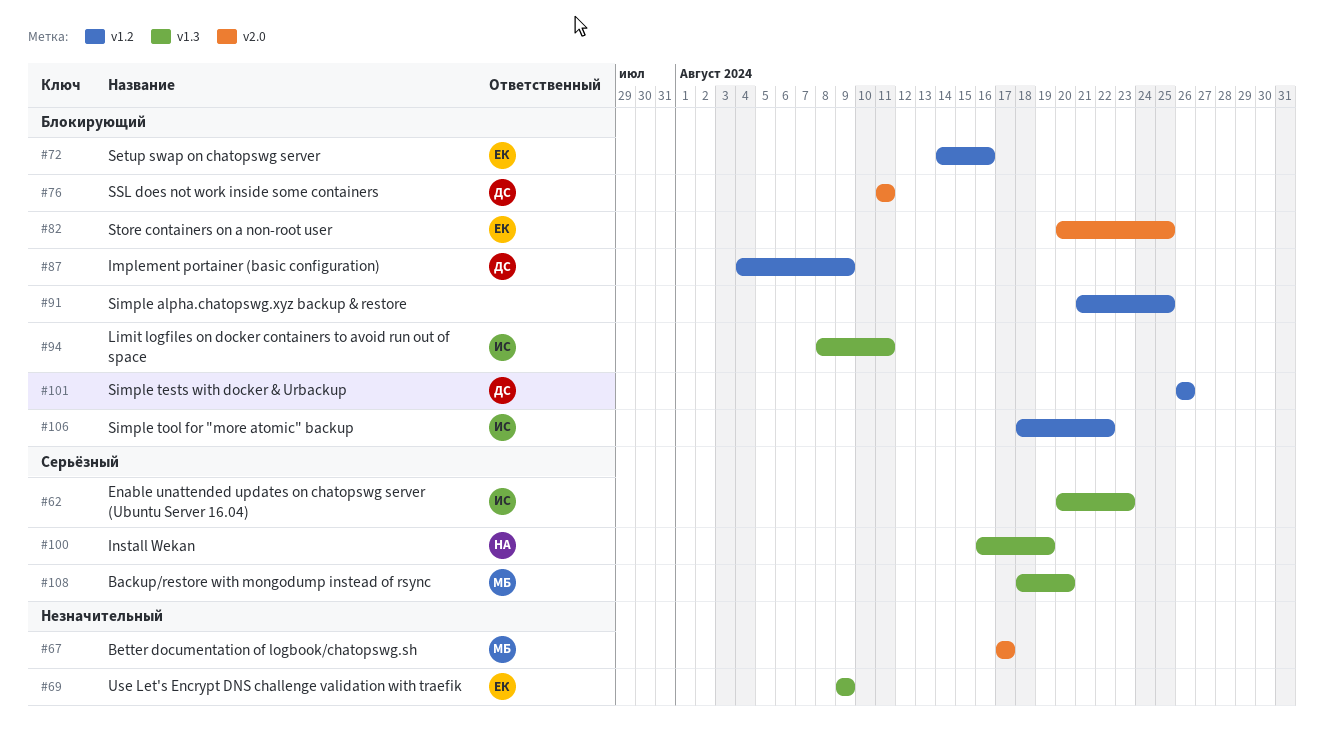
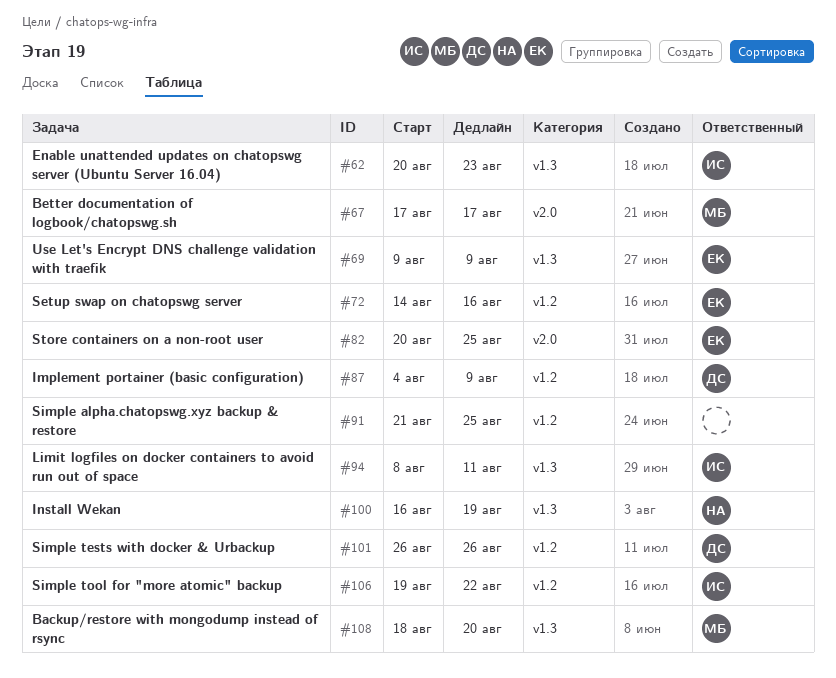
#76: present -> none
#106, start: Aug 18 -> Aug 19

